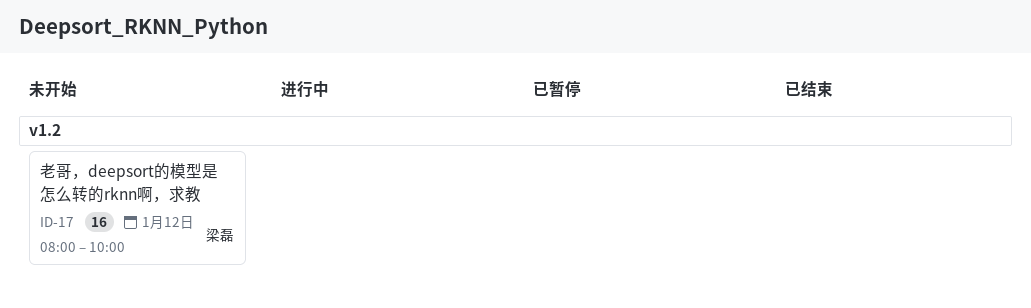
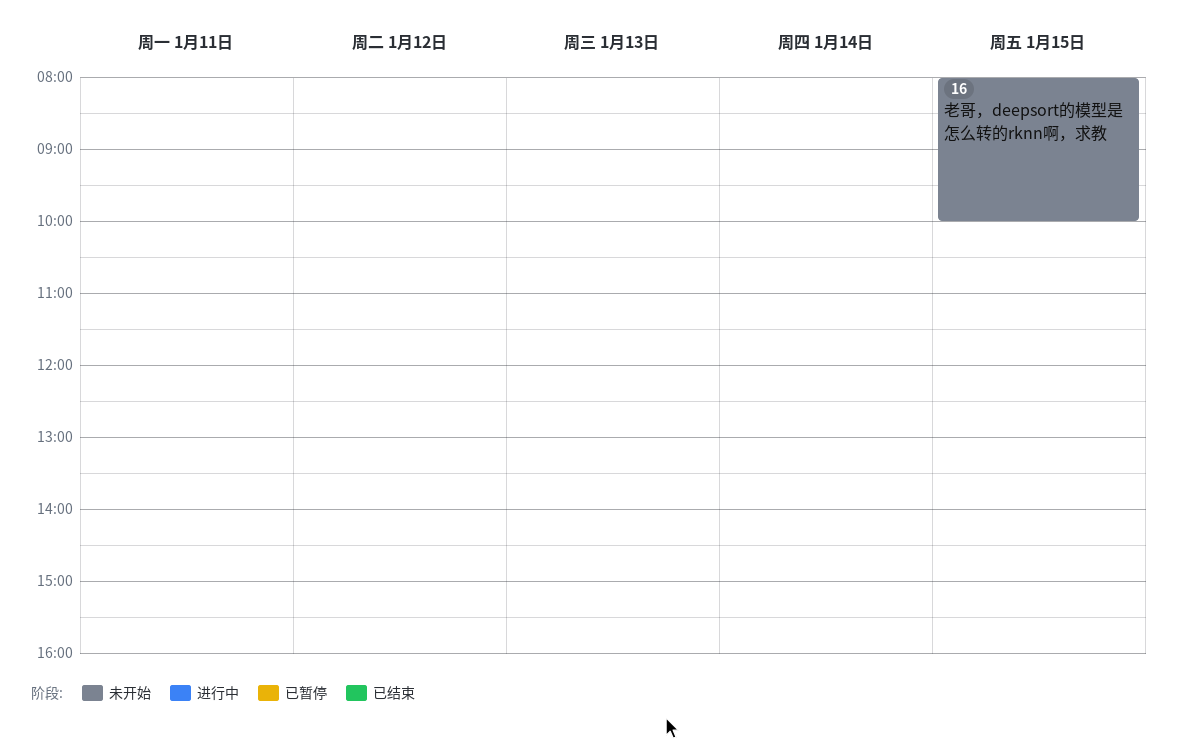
老哥，deepsort的模型是怎么转的rknn啊，求教, day: Jan 12 -> Jan 15

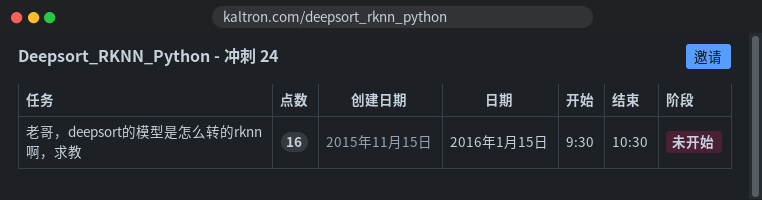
老哥，deepsort的模型是怎么转的rknn啊，求教, begins: 08:00 -> 09:30
老哥，deepsort的模型是怎么转的rknn啊，求教, ends: 10:00 -> 10:30

